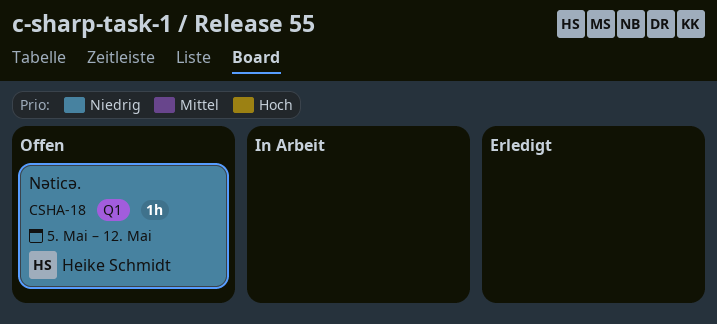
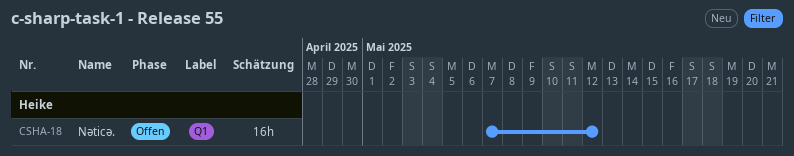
CSHA-18, estimate: 1h -> 16h
CSHA-18, start: May 5 -> May 7

